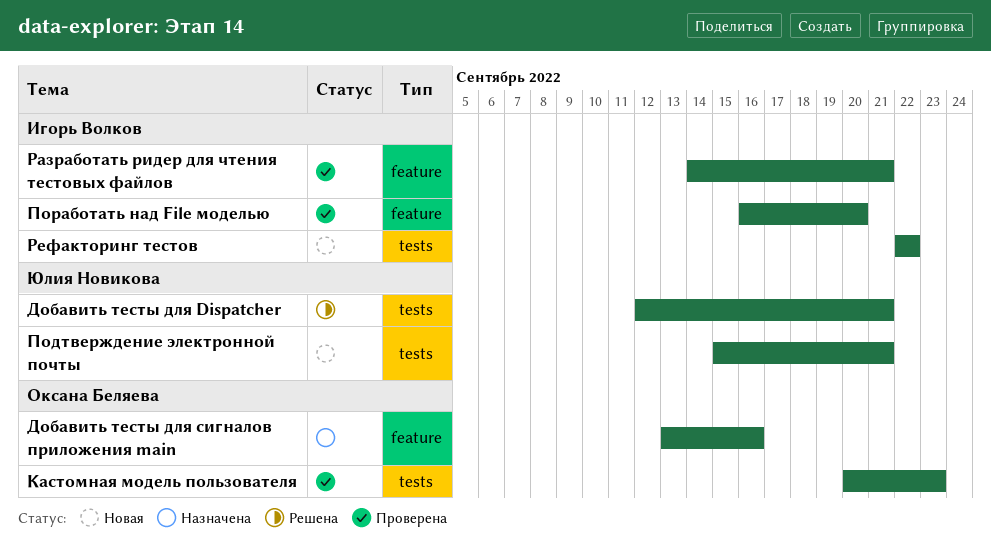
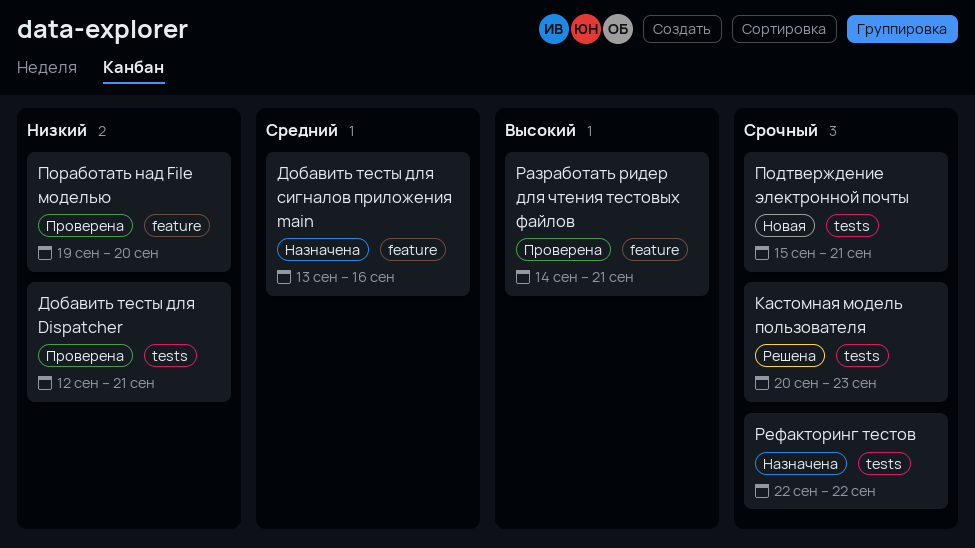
Добавить тесты для Dispatcher, status: Решена -> Проверена
Кастомная модель пользователя, status: Проверена -> Решена
Поработать над File моделью, start: Sep 16 -> Sep 19
Рефакторинг тестов, status: Новая -> Назначена

